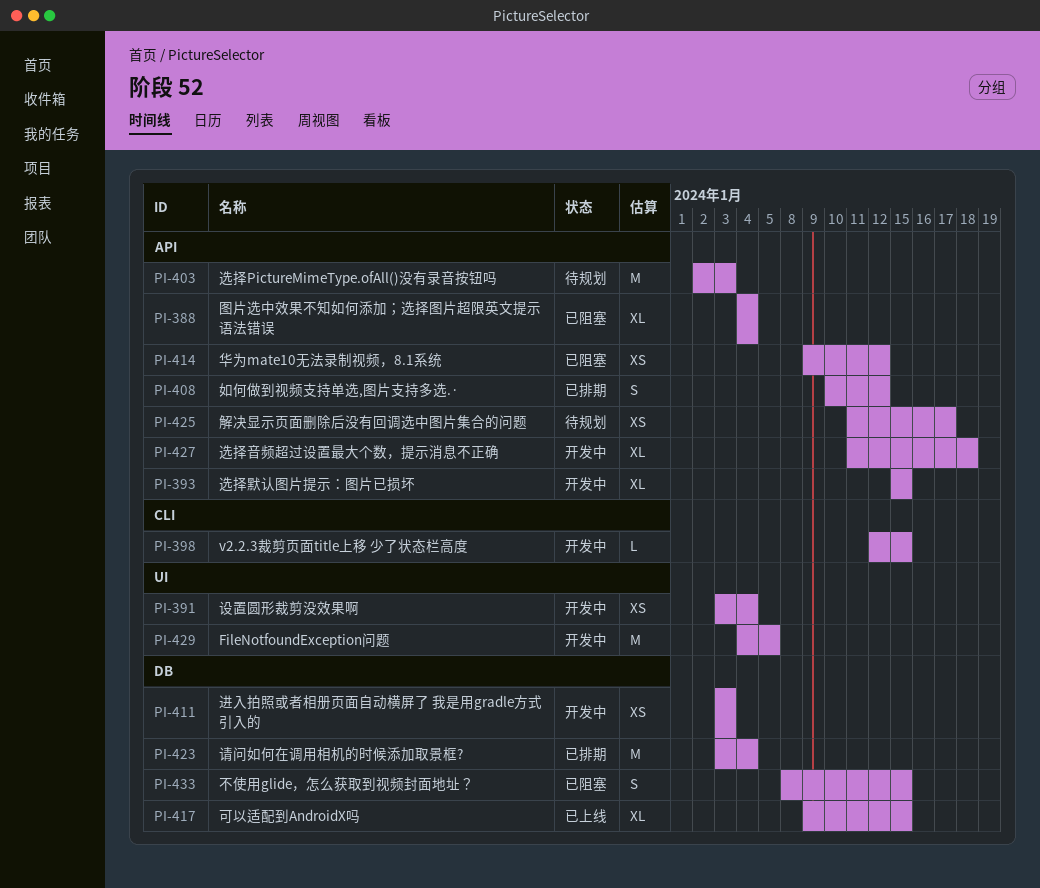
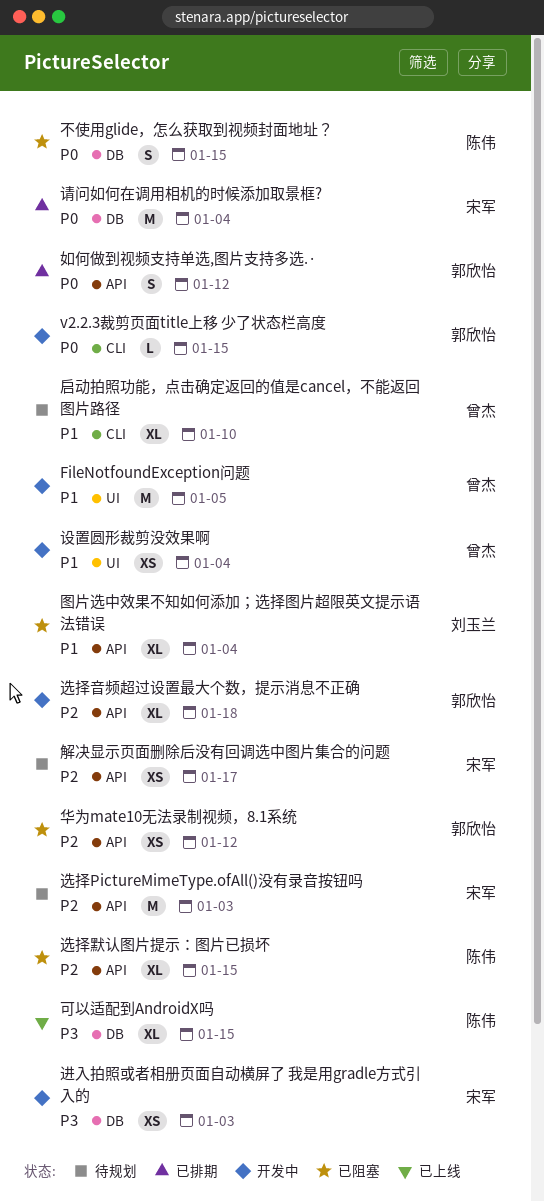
启动拍照功能，点击确定返回的值是cancel，不能返回图片路径: none -> present
选择默认图片提示：图片已损坏, status: 开发中 -> 已阻塞

